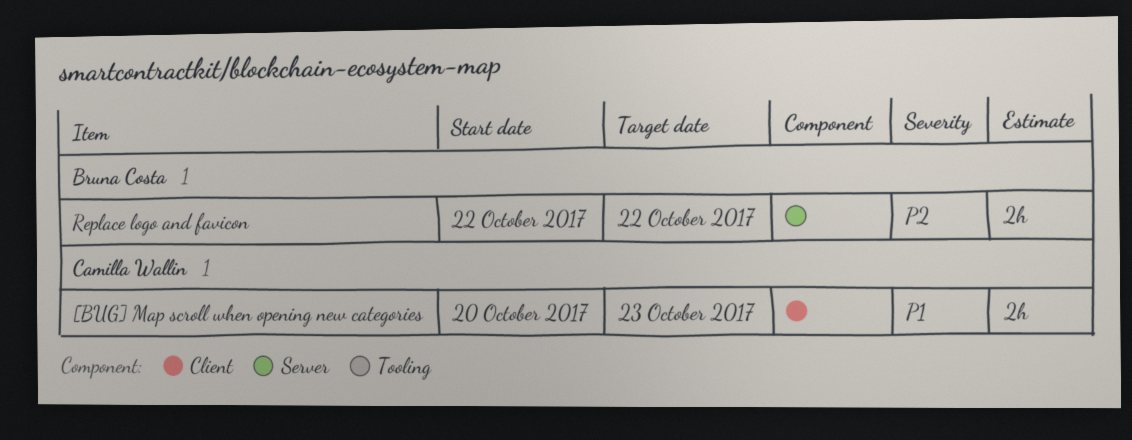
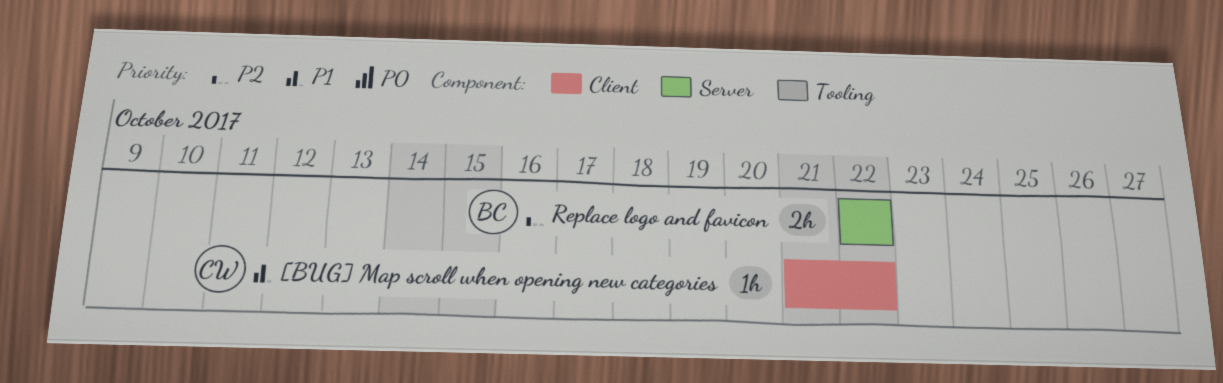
[BUG] Map scroll when opening new categories, estimate: 2h -> 1h
[BUG] Map scroll when opening new categories, start: Oct 20 -> Oct 21
[BUG] Map scroll when opening new categories, due: Oct 23 -> Oct 22

